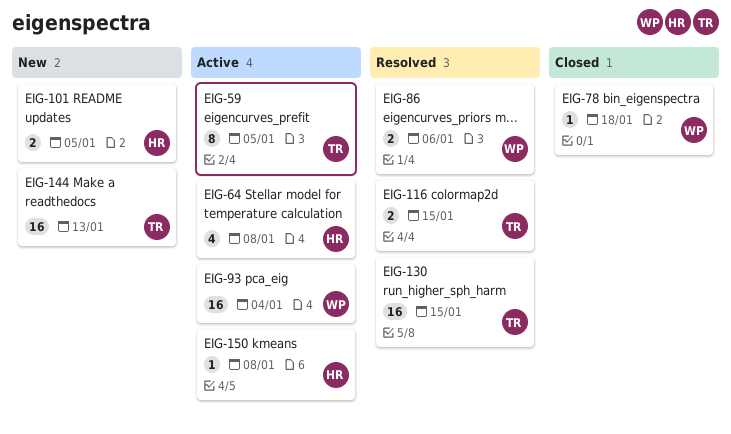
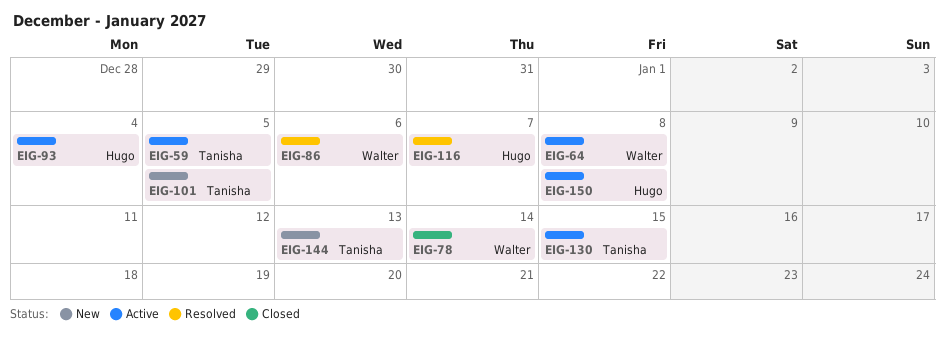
EIG-64, owner: Hugo -> Walter
EIG-78, due: Jan 18 -> Jan 14
EIG-93, owner: Walter -> Hugo
EIG-101, owner: Hugo -> Tanisha
EIG-116, owner: Tanisha -> Hugo
EIG-116, due: Jan 15 -> Jan 7
EIG-130, status: Resolved -> Active

